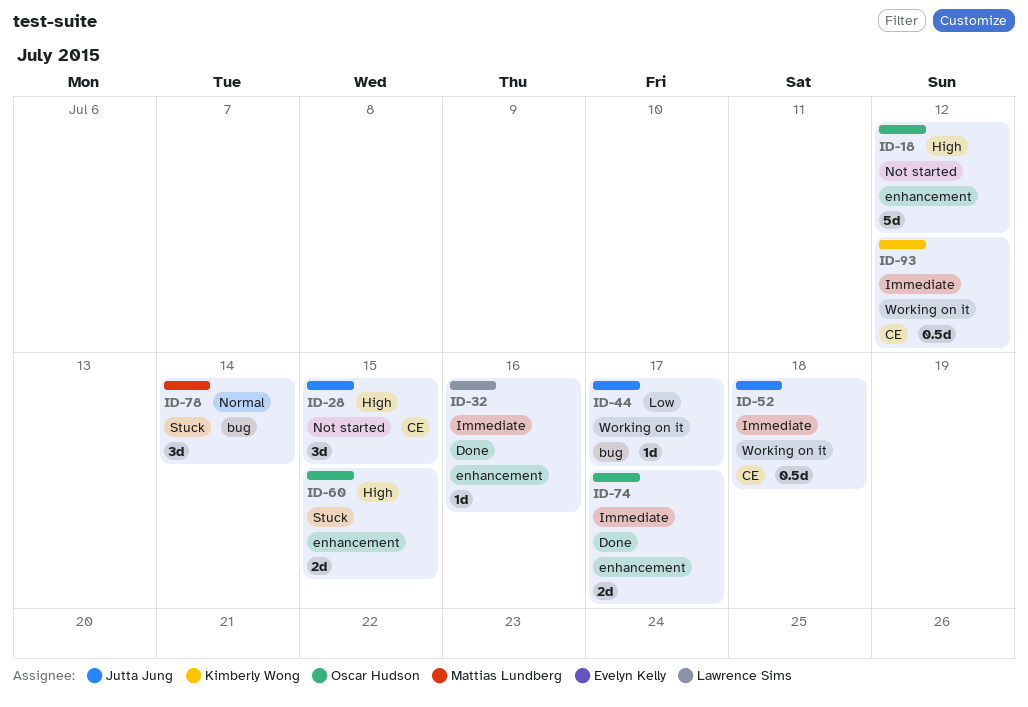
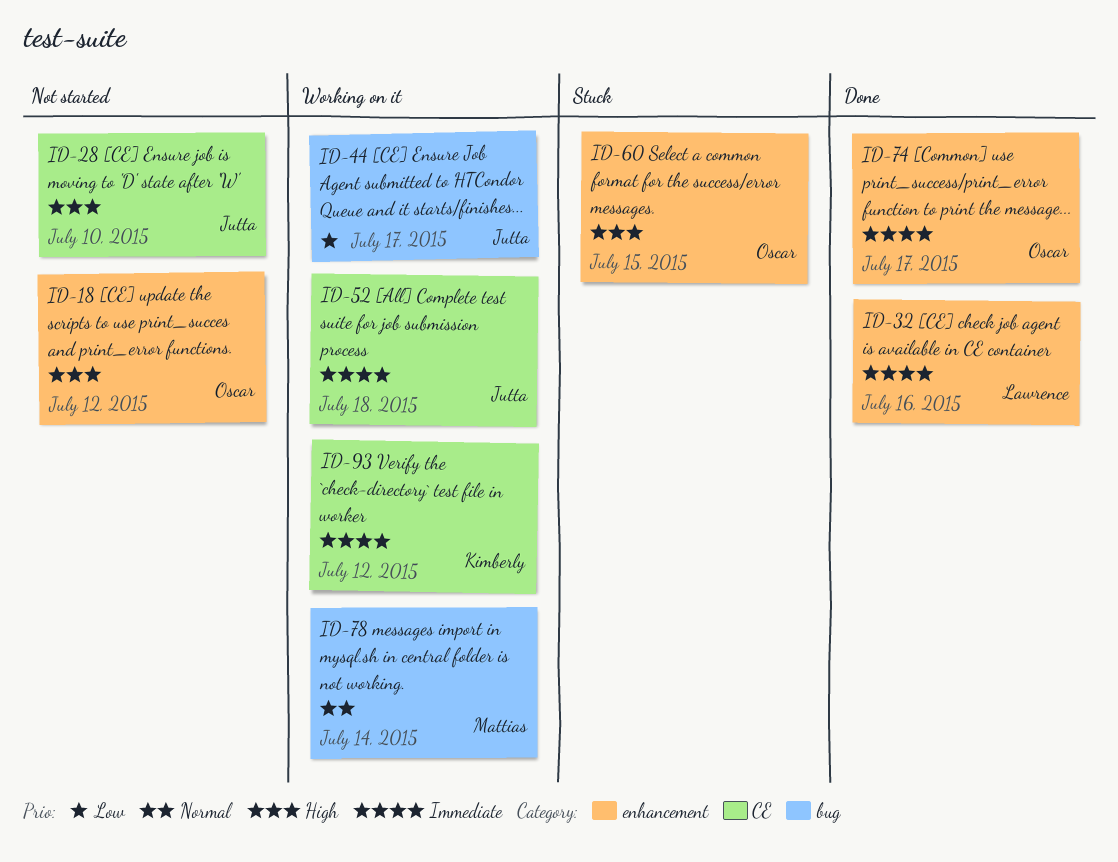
ID-28, due: Jul 15 -> Jul 10
ID-78, status: Stuck -> Working on it

